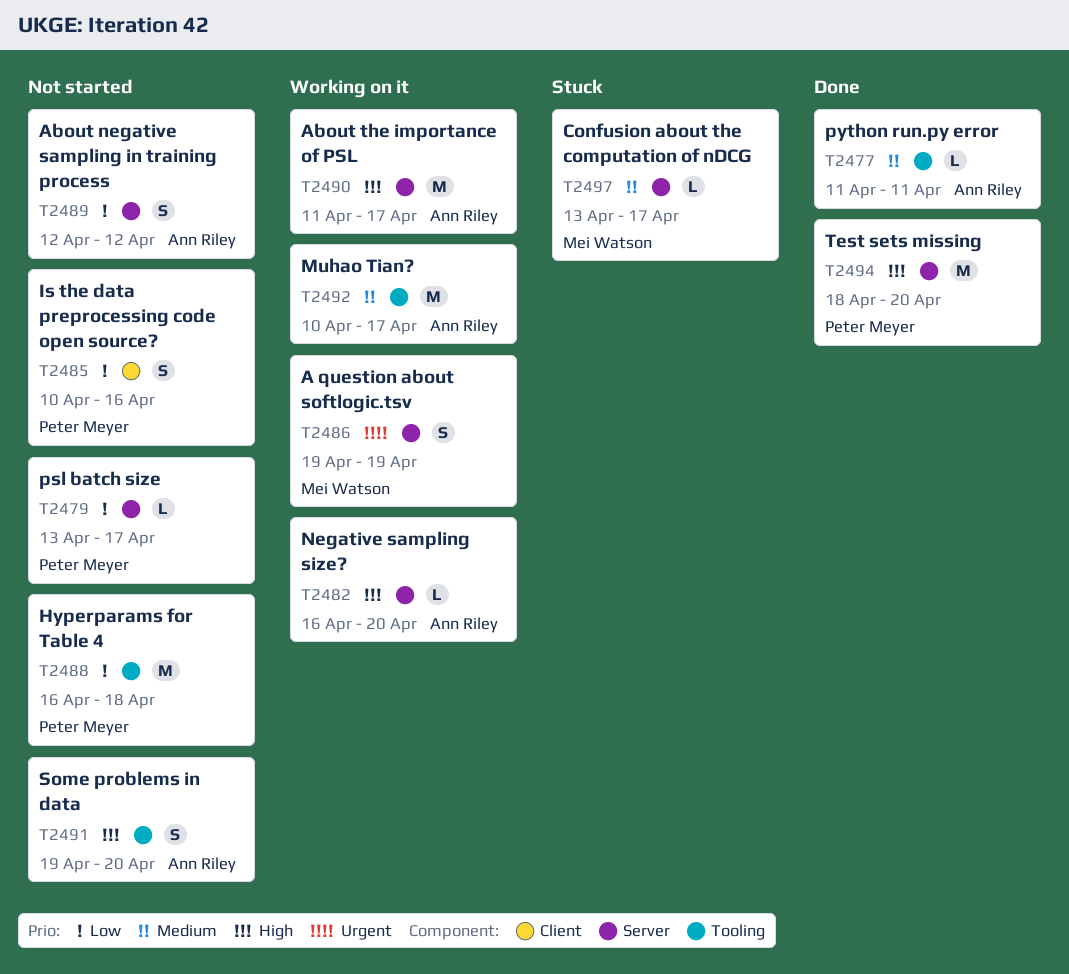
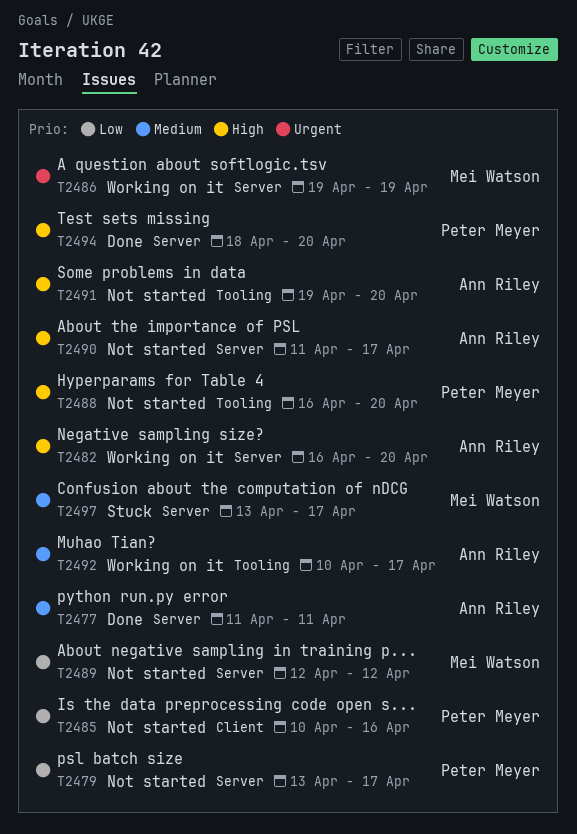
T2477, label: Tooling -> Server
T2488, priority: Low -> High
T2488, due: Apr 18 -> Apr 20
T2489, owner: Ann Riley -> Mei Watson
T2490, status: Working on it -> Not started

